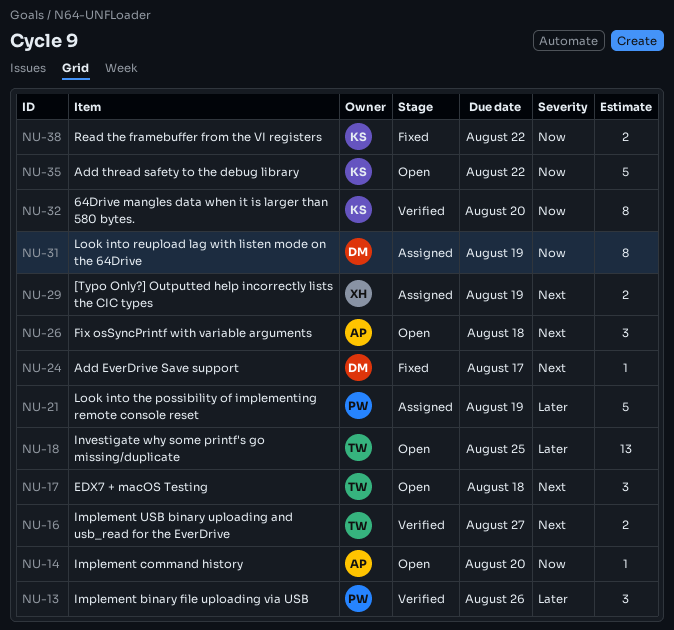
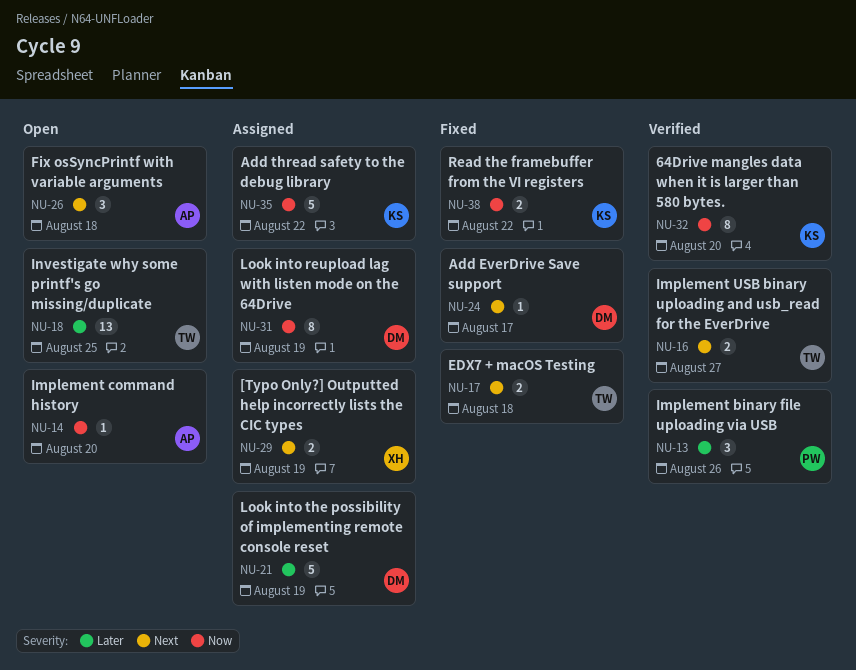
NU-17, status: Open -> Fixed
NU-17, estimate: 3 -> 2
NU-21, owner: PW -> DM
NU-35, status: Open -> Assigned

